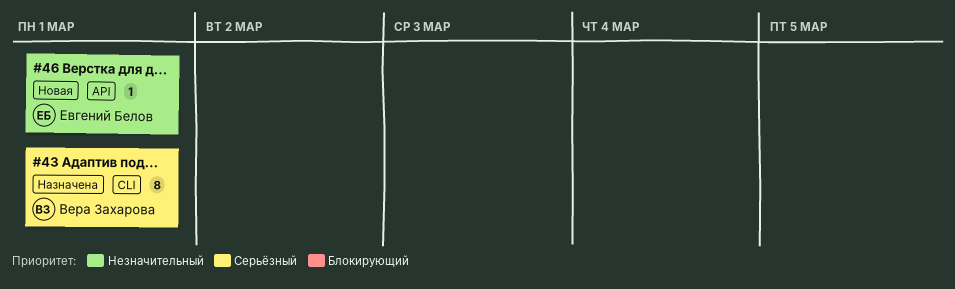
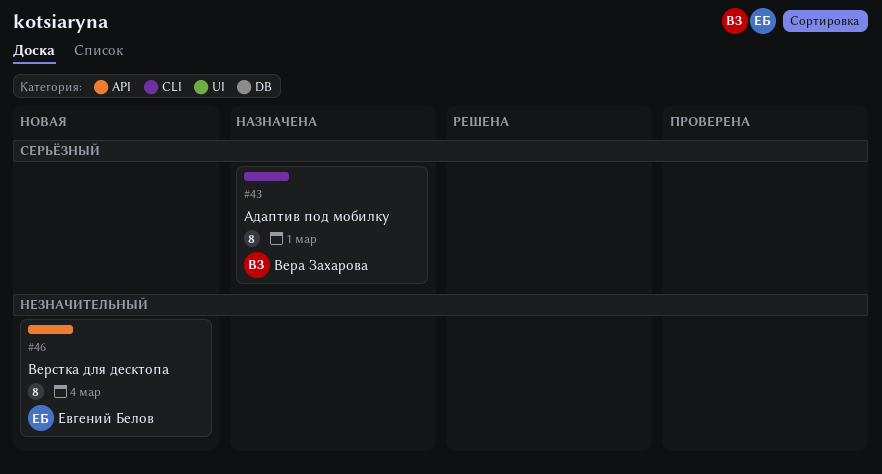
#46, estimate: 1 -> 8
#46, due: Mar 1 -> Mar 4

